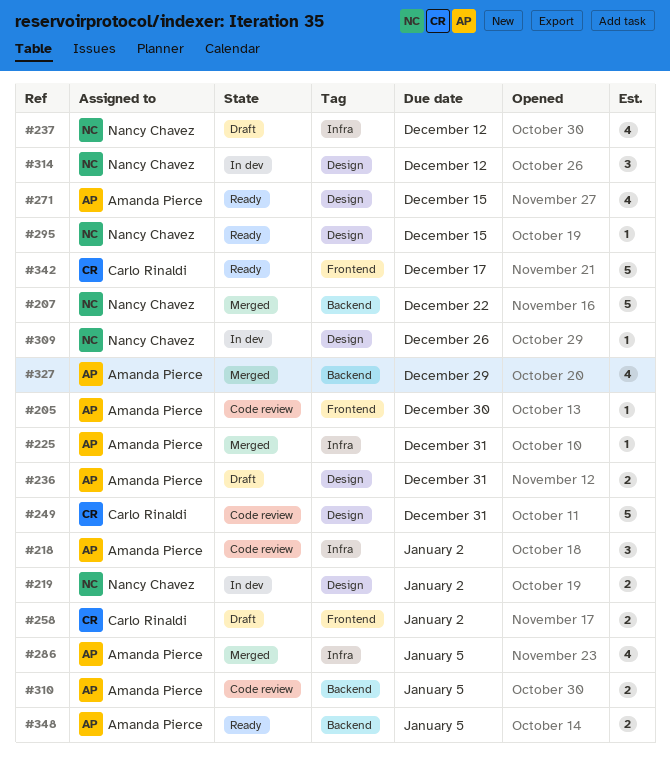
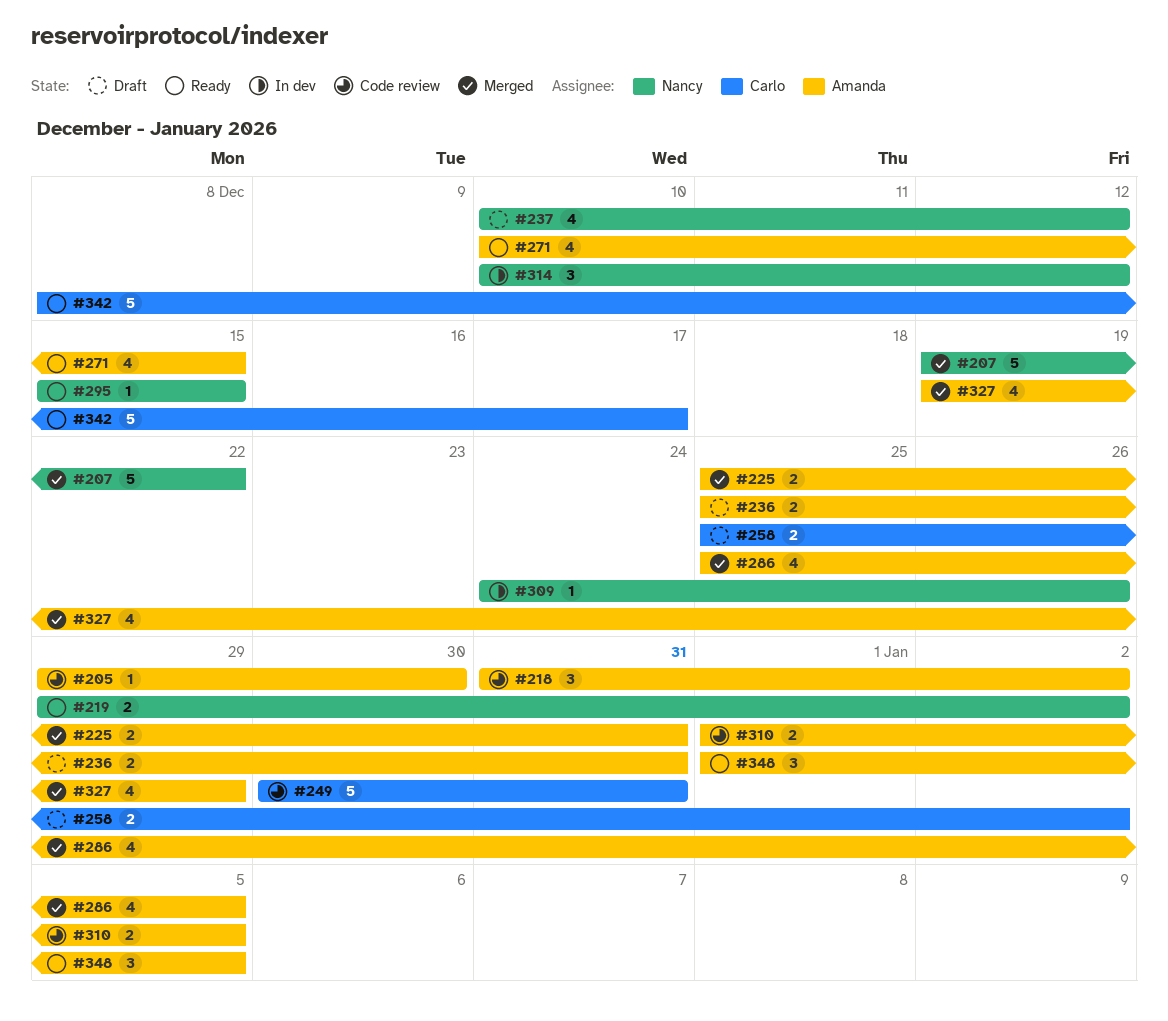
#219, status: In dev -> Ready
#225, estimate: 1 -> 2
#348, estimate: 2 -> 3

